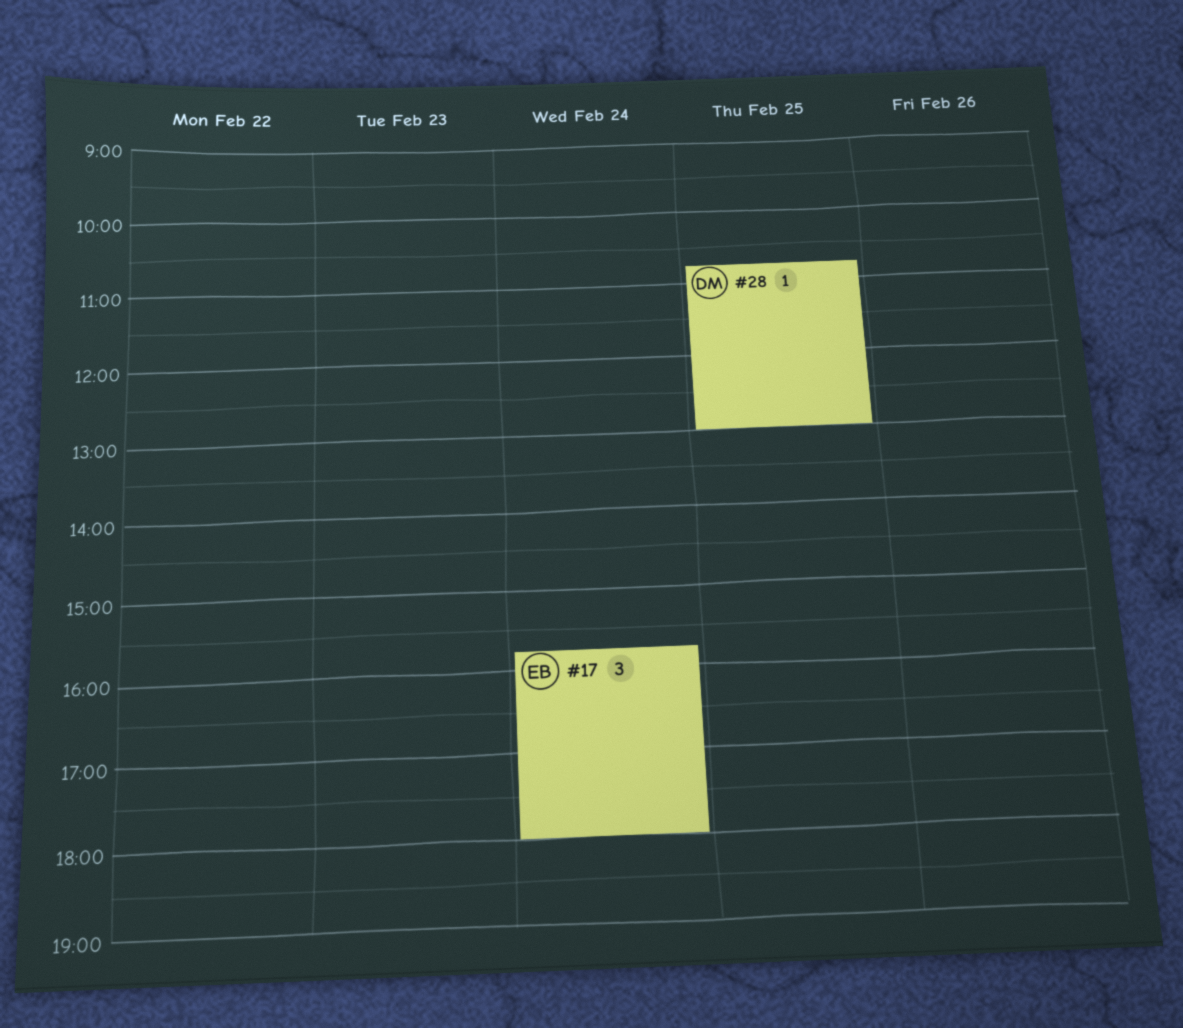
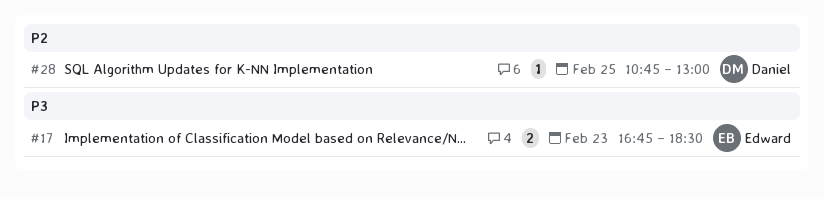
#17, estimate: 3 -> 2
#17, day: Feb 24 -> Feb 23
#17, begins: 15:45 -> 16:45
#17, ends: 18:00 -> 18:30

